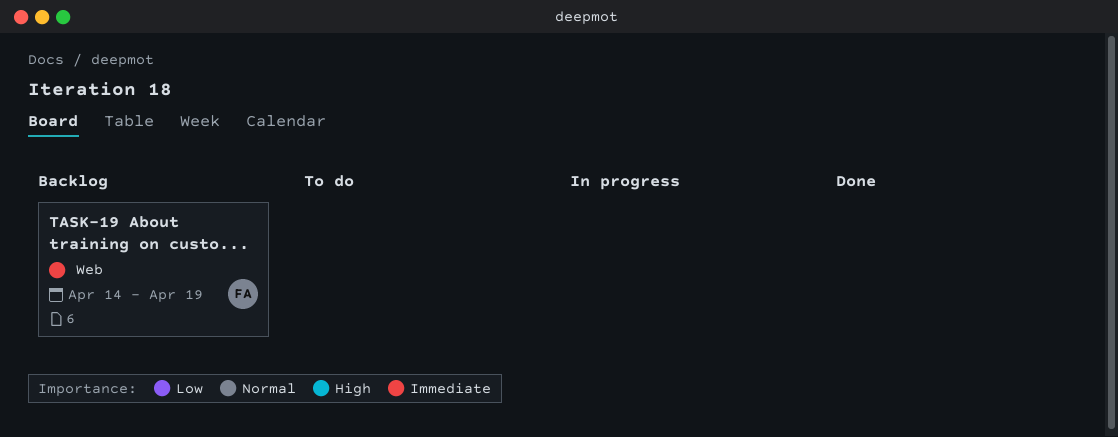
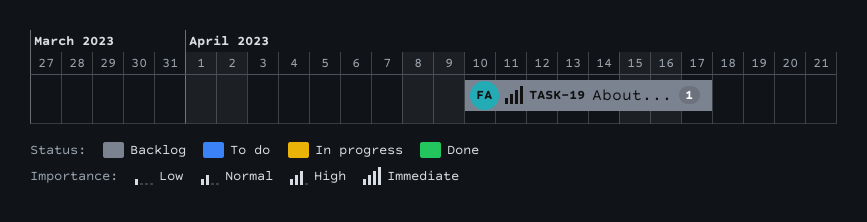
TASK-19, start: Apr 14 -> Apr 10
TASK-19, due: Apr 19 -> Apr 17

